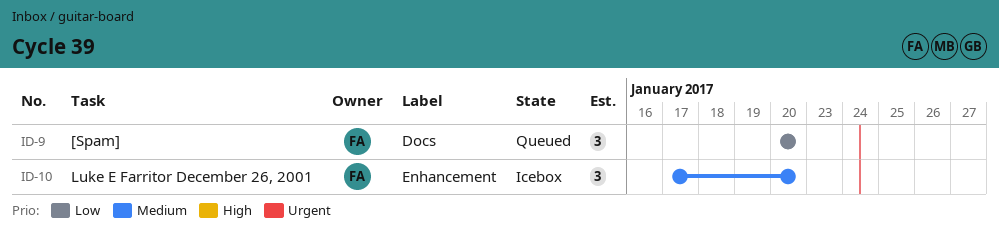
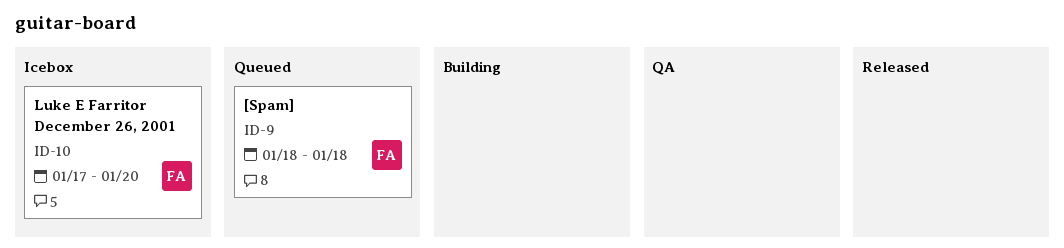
ID-9, start: Jan 20 -> Jan 18
ID-9, due: Jan 20 -> Jan 18

